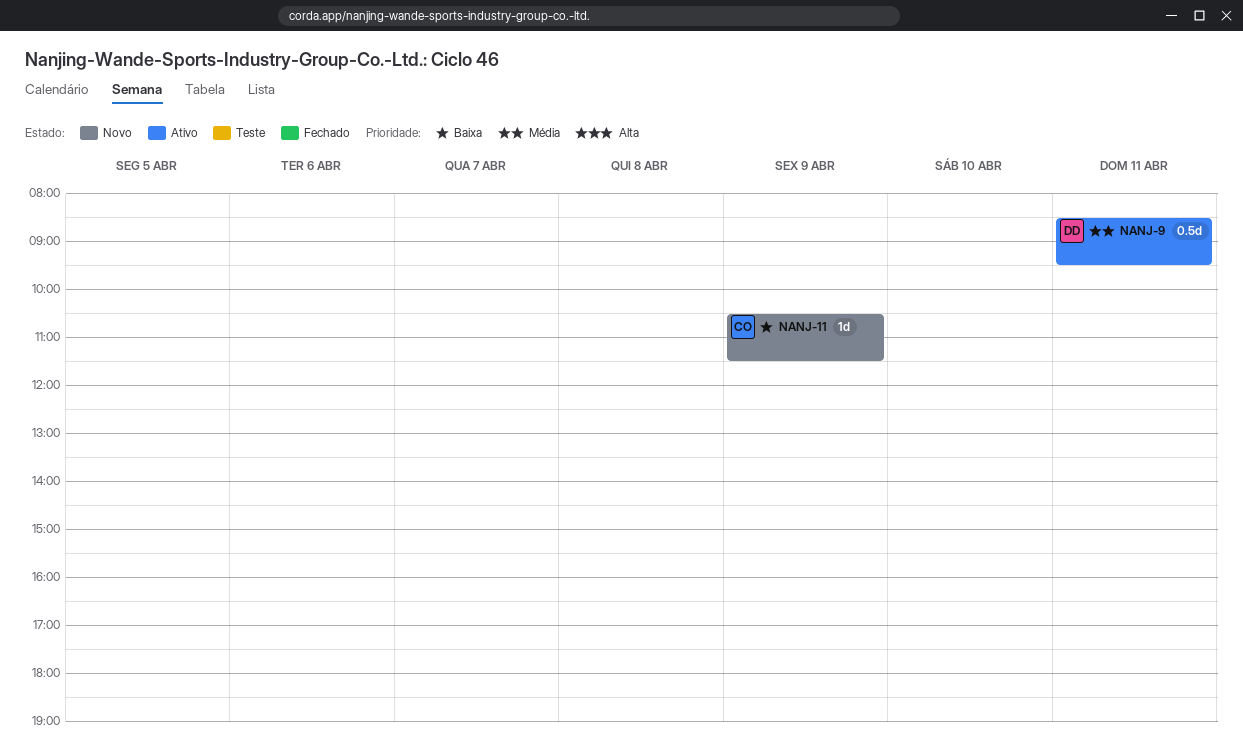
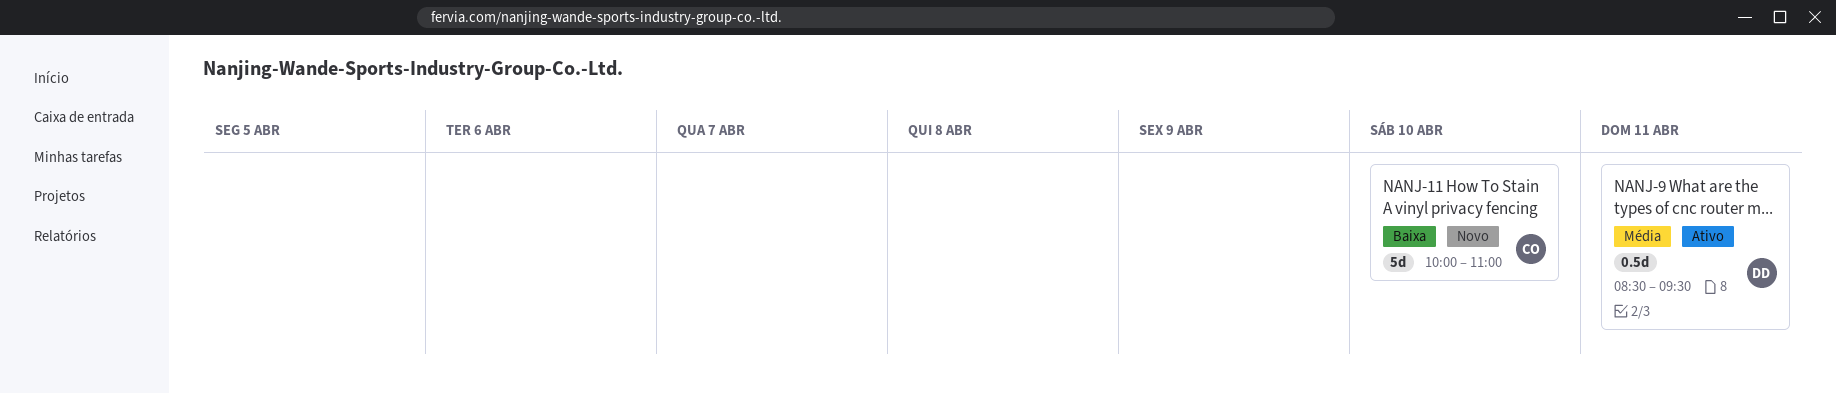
NANJ-11, estimate: 1d -> 5d
NANJ-11, day: Apr 9 -> Apr 10
NANJ-11, begins: 10:30 -> 10:00
NANJ-11, ends: 11:30 -> 11:00

